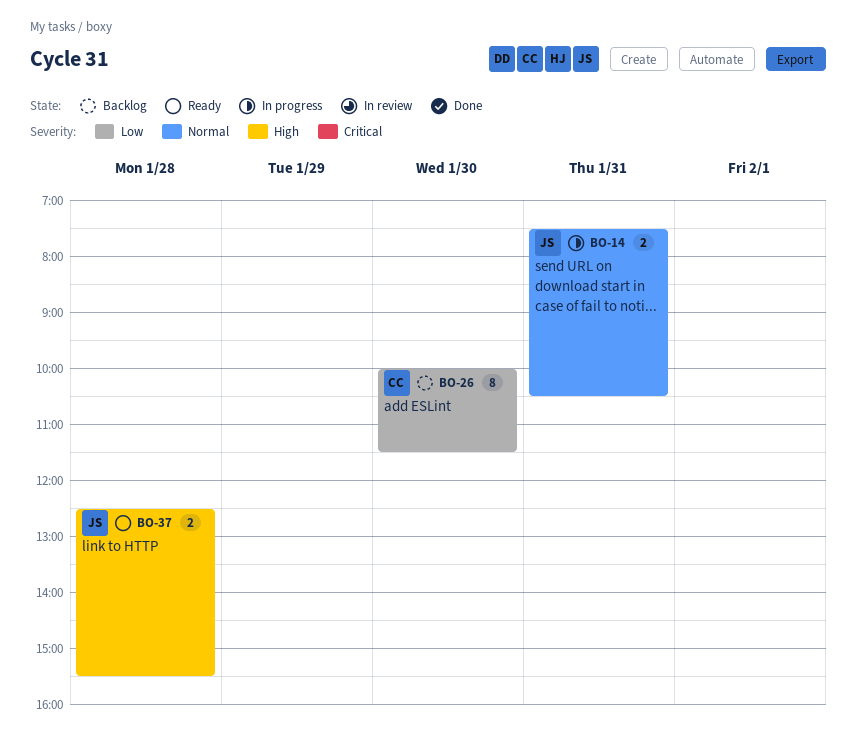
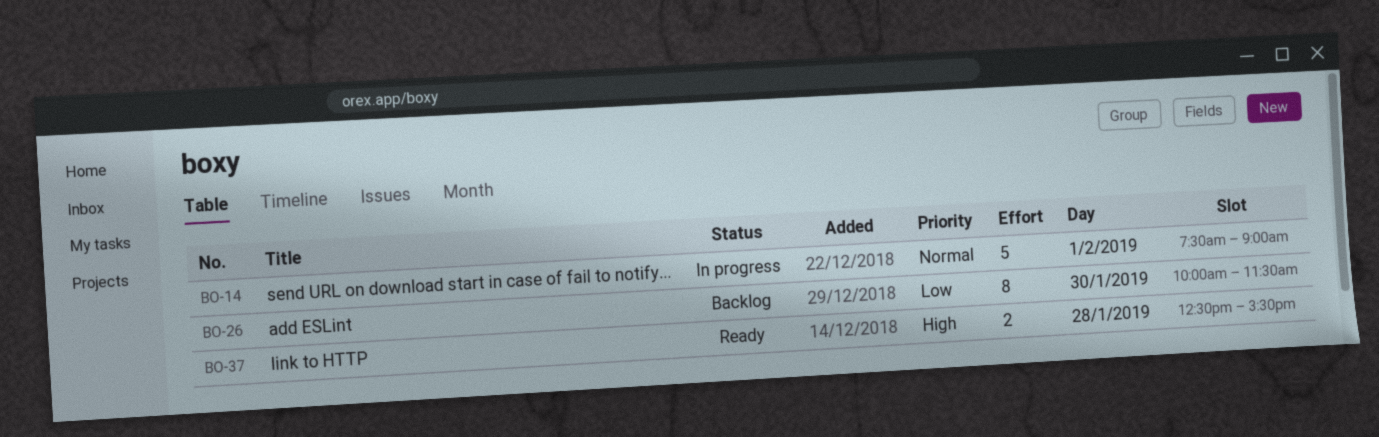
BO-14, estimate: 2 -> 5
BO-14, day: Jan 31 -> Feb 1
BO-14, ends: 10:30 -> 09:00

